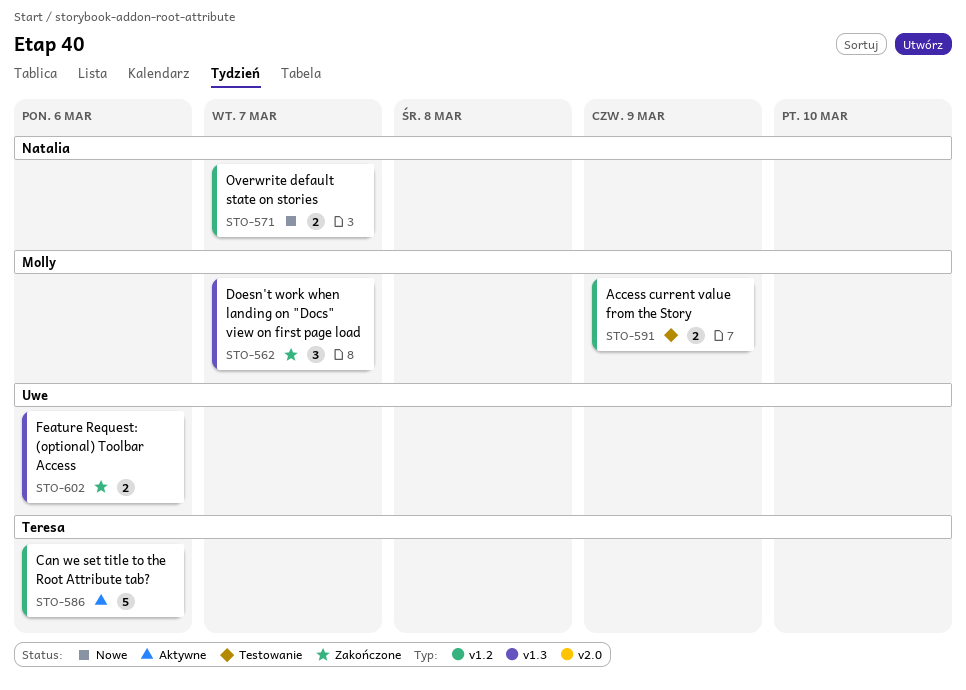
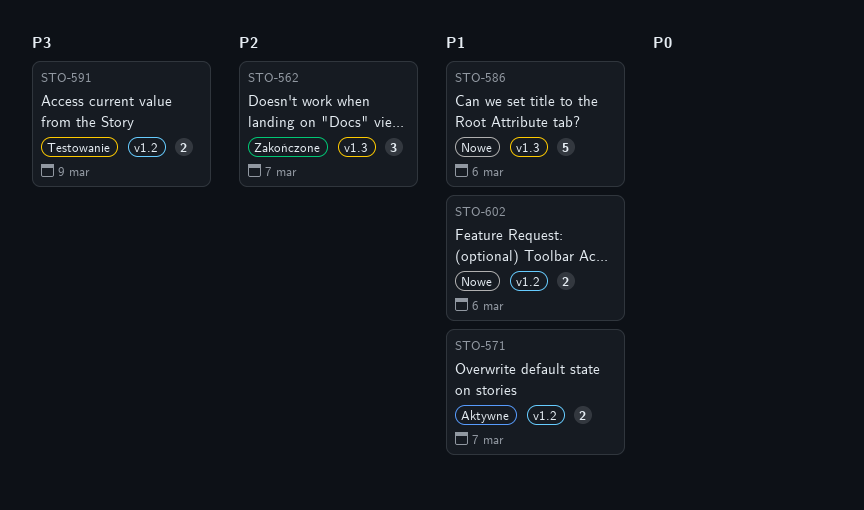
STO-571, status: Nowe -> Aktywne
STO-586, status: Aktywne -> Nowe
STO-586, label: v1.2 -> v1.3
STO-602, status: Zakończone -> Nowe
STO-602, label: v1.3 -> v1.2

